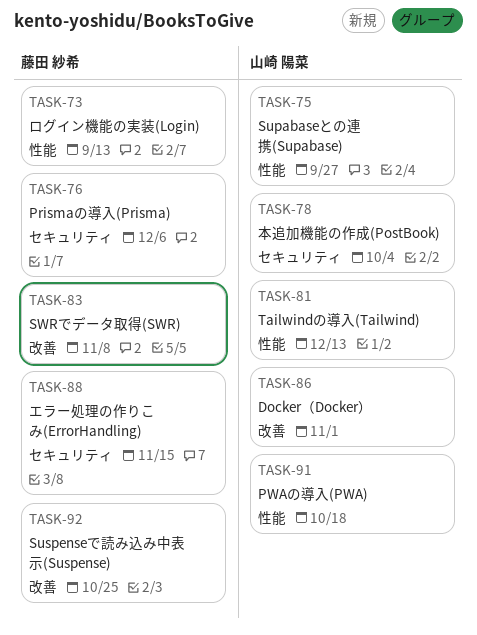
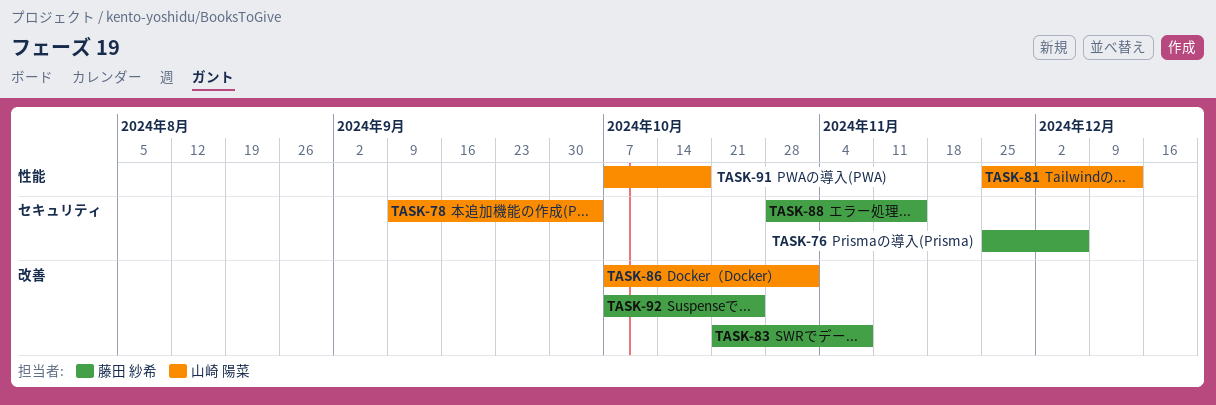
TASK-73: present -> none
TASK-75: present -> none

